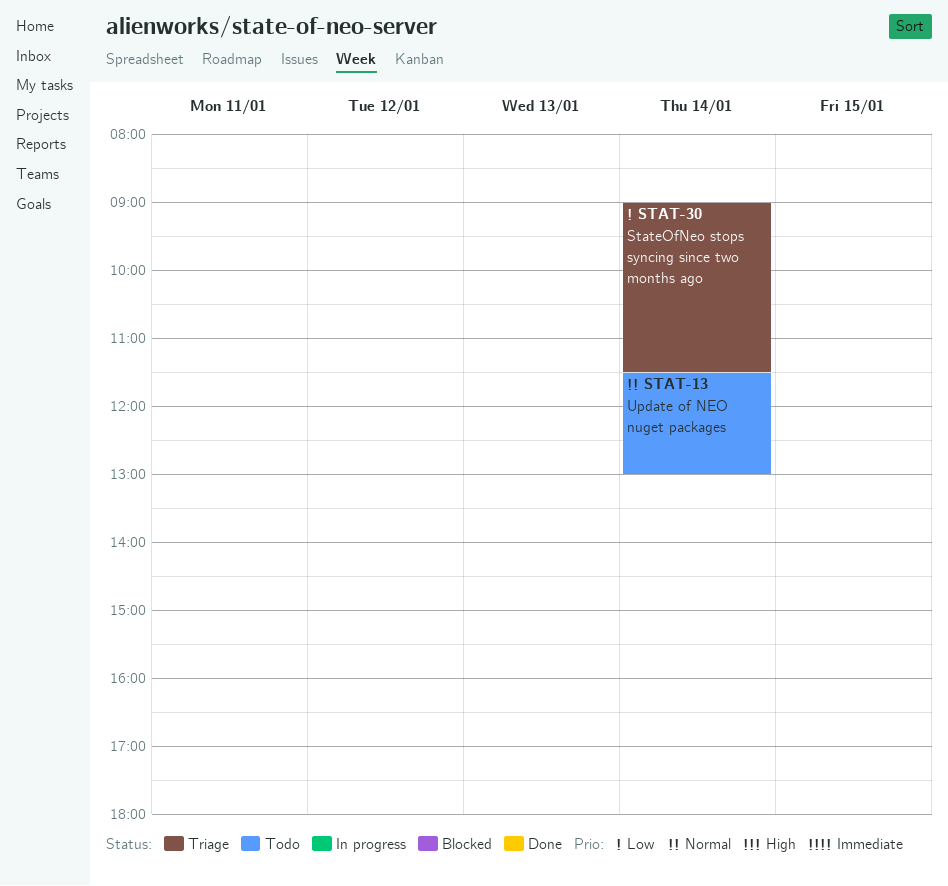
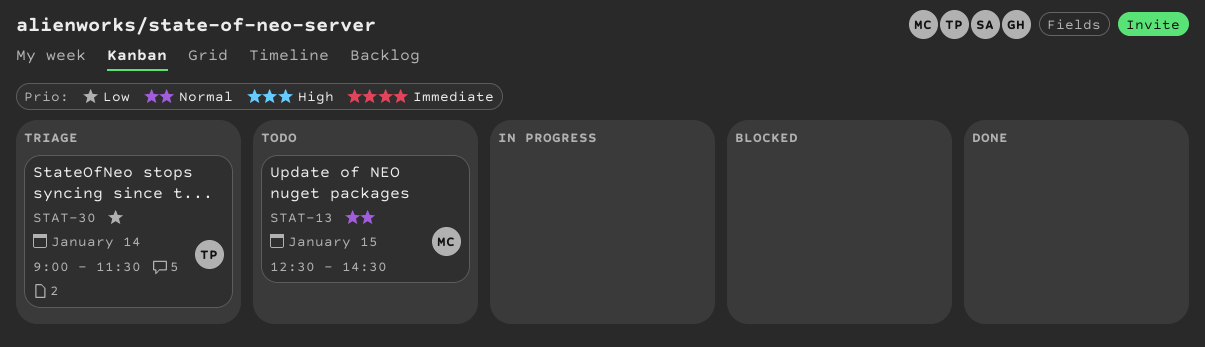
STAT-13, day: Jan 14 -> Jan 15
STAT-13, begins: 11:30 -> 12:30
STAT-13, ends: 13:00 -> 14:30

